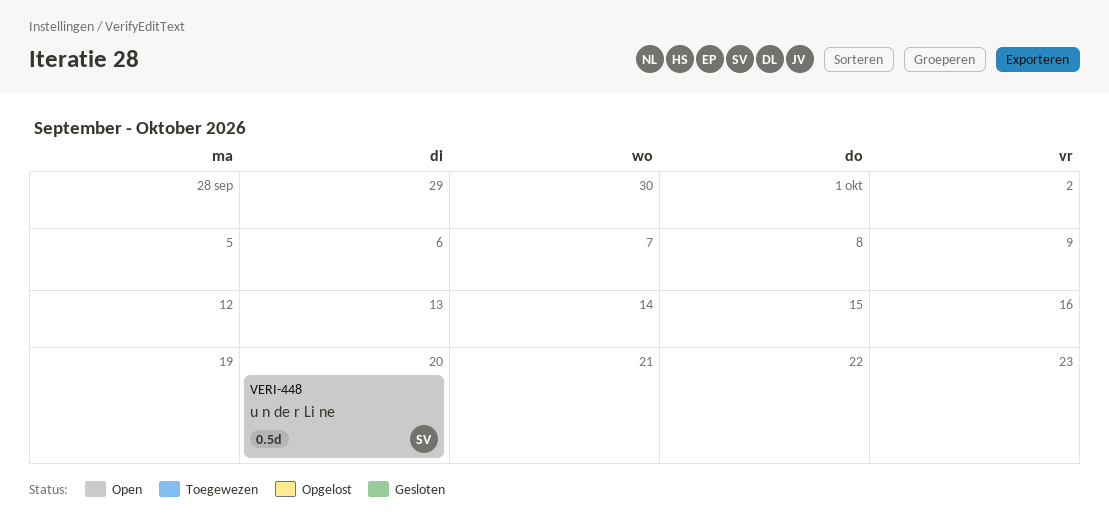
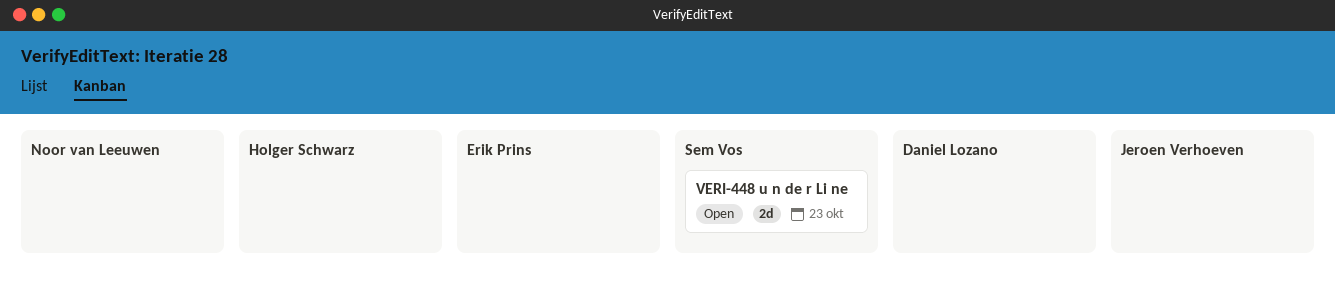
VERI-448, estimate: 0.5d -> 2d
VERI-448, due: Oct 20 -> Oct 23

